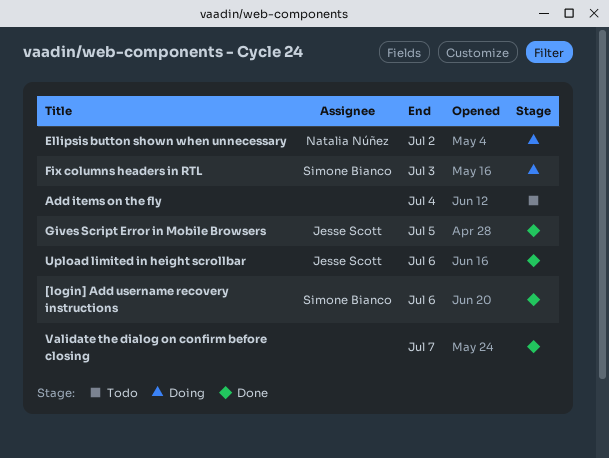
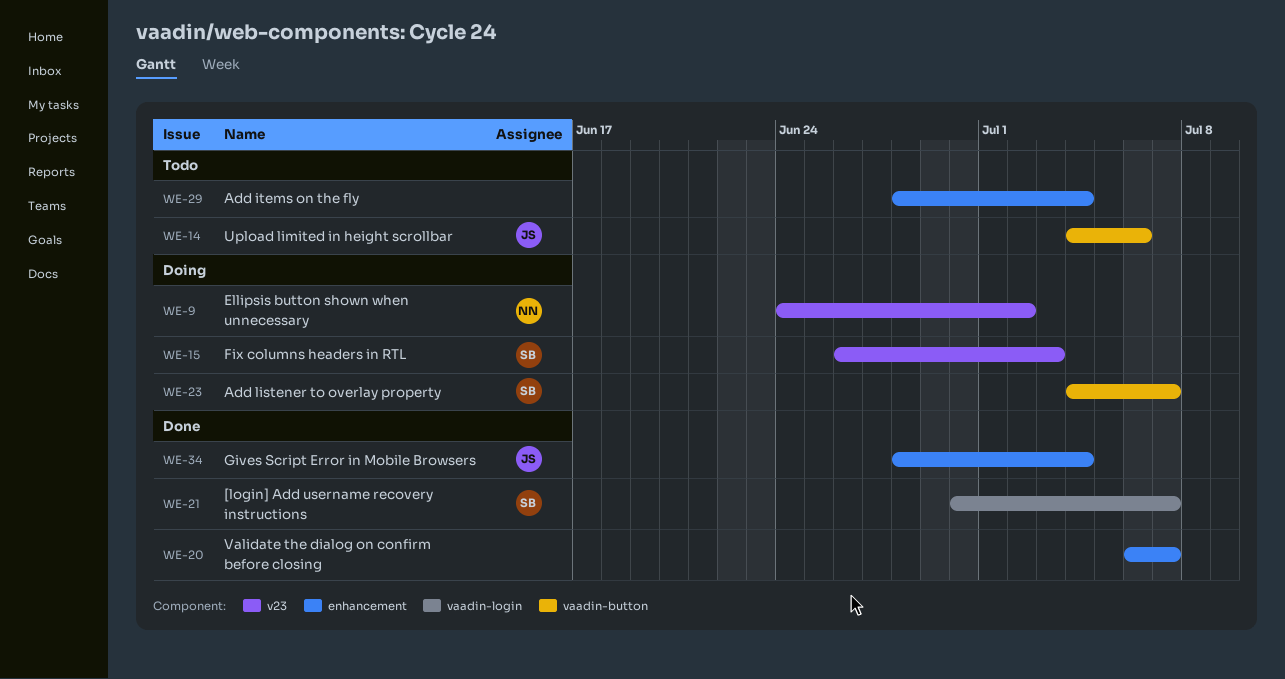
[login] Add username recovery instructions, due: Jul 6 -> Jul 7
Add listener to overlay property: none -> present
Gives Script Error in Mobile Browsers, due: Jul 5 -> Jul 4
Upload limited in height scrollbar, status: Done -> Todo

